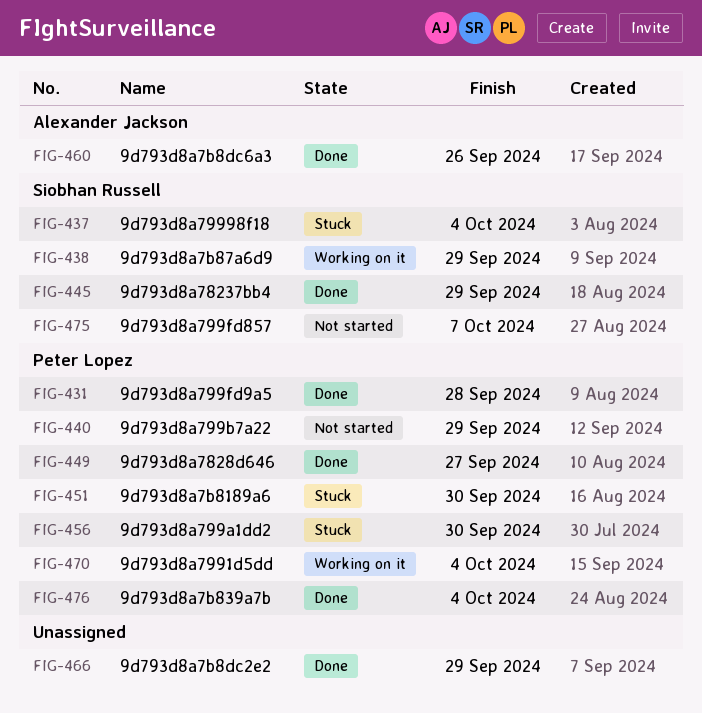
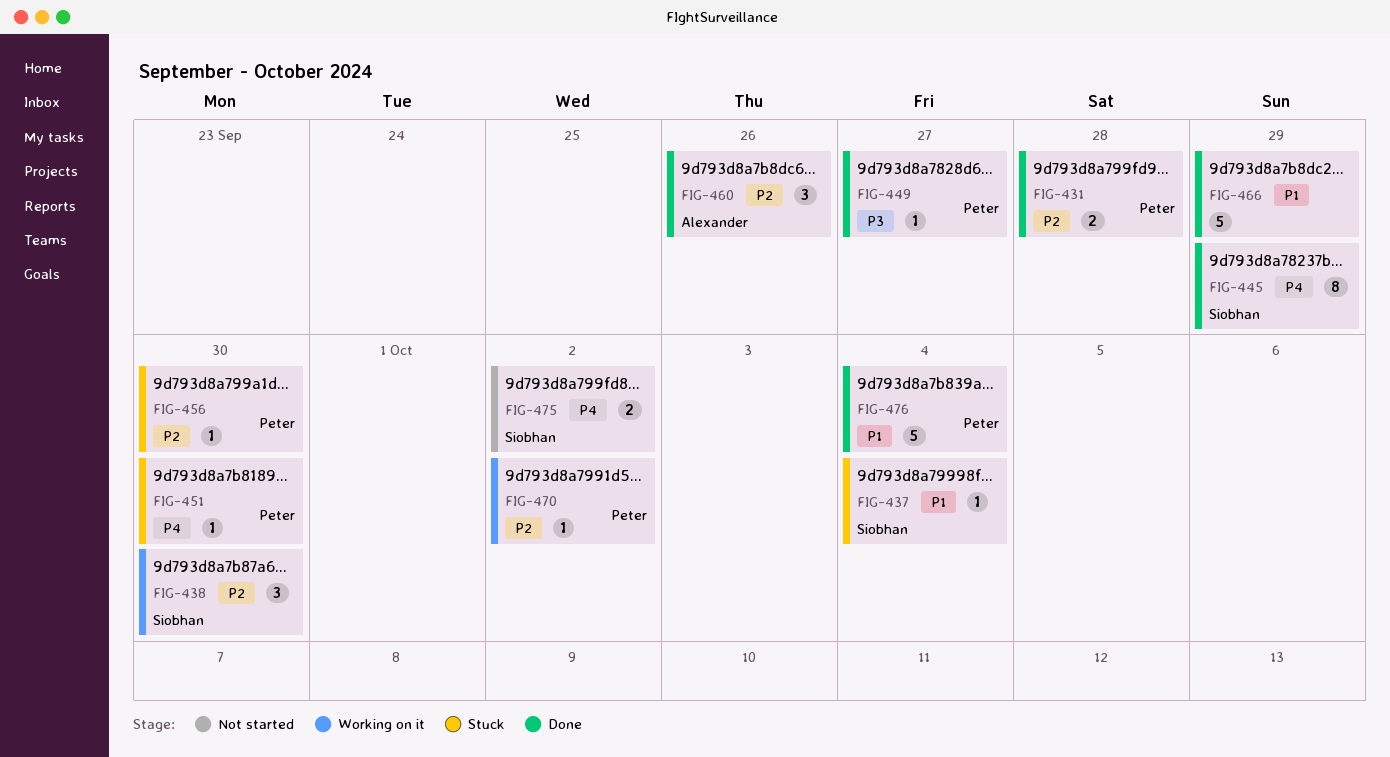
FIG-438, due: Sep 29 -> Sep 30
FIG-440: present -> none
FIG-470, due: Oct 4 -> Oct 2
FIG-475, due: Oct 7 -> Oct 2

